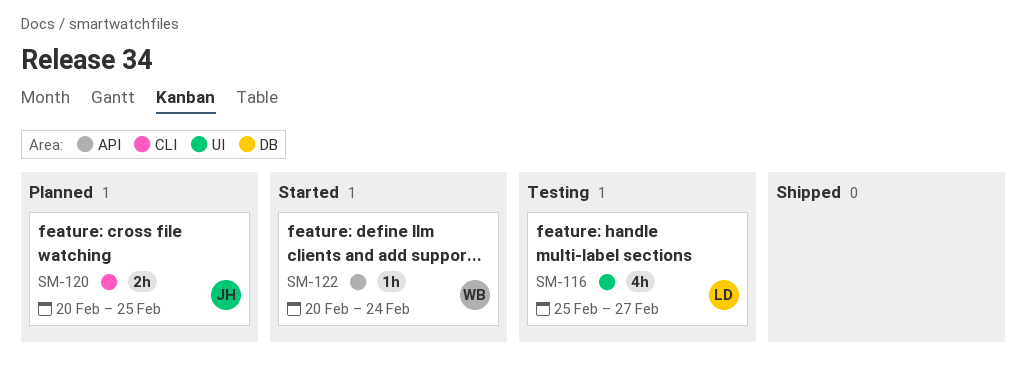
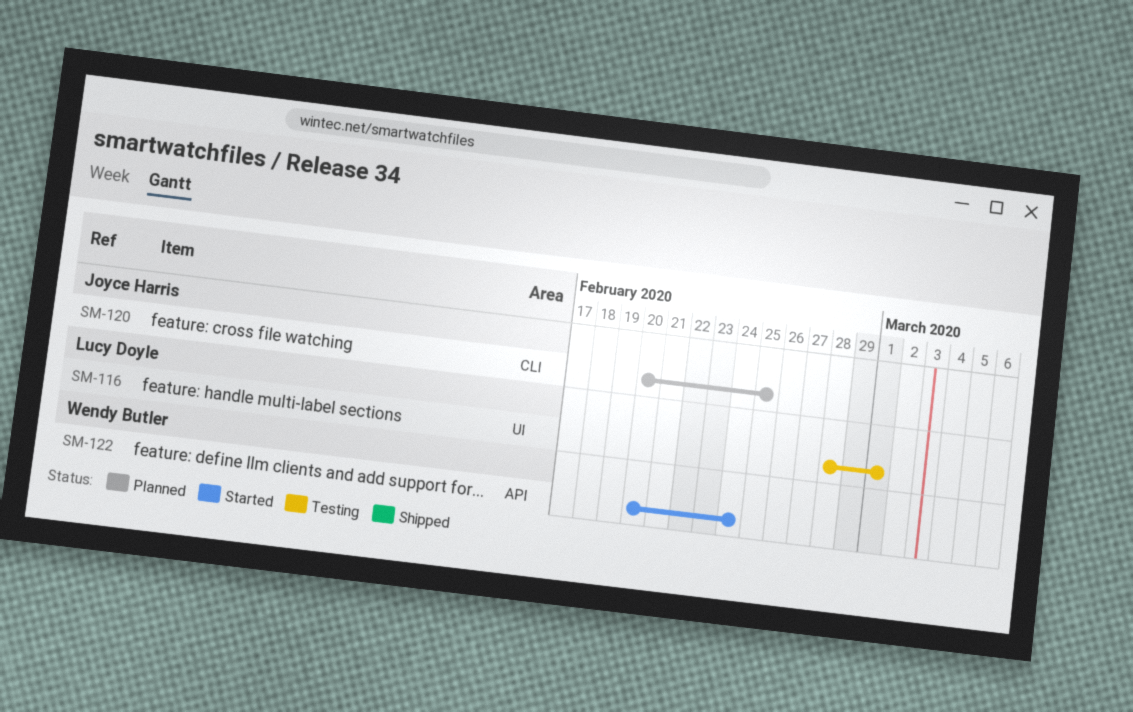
SM-116, start: Feb 25 -> Feb 28
SM-116, due: Feb 27 -> Mar 1

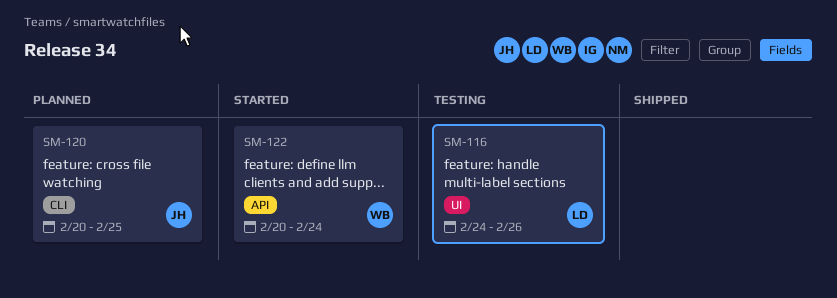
SM-116, start: Feb 28 -> Feb 24
SM-116, due: Mar 1 -> Feb 26

